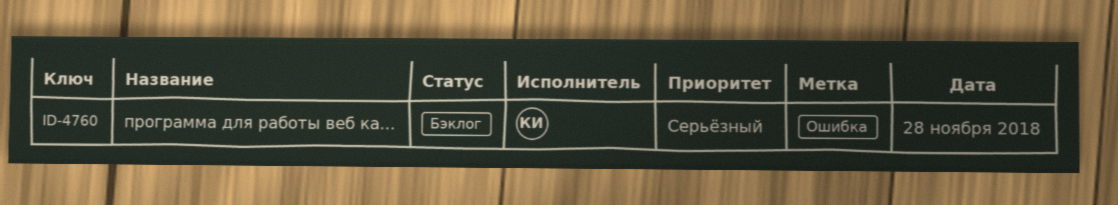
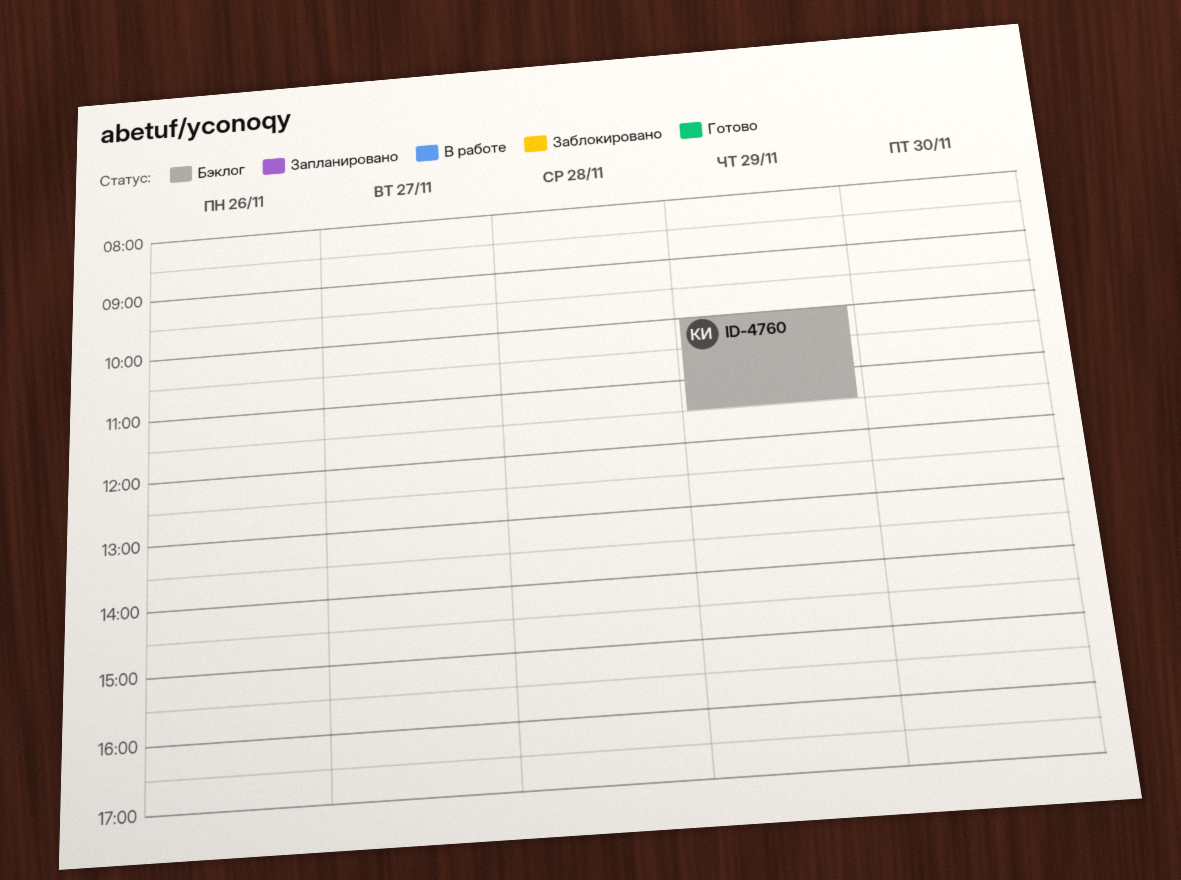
ID-4760, day: Nov 28 -> Nov 29

